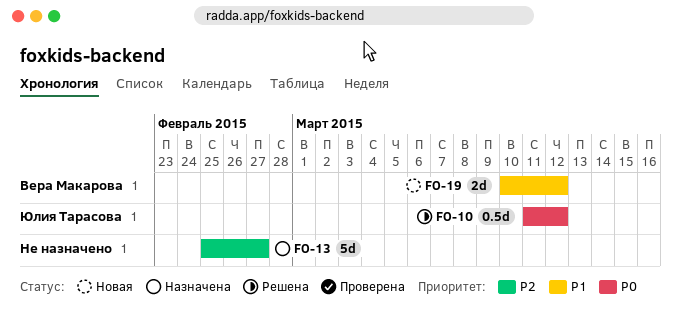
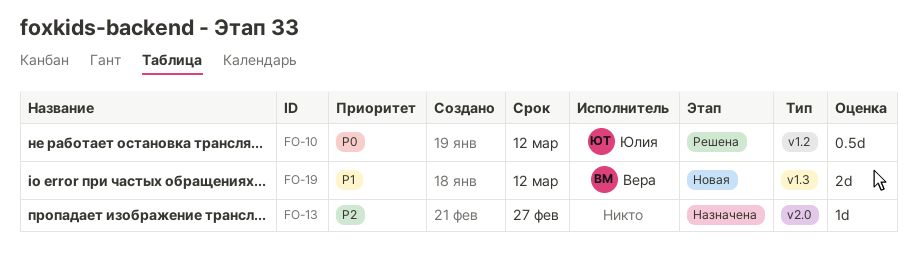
FO-13, estimate: 5d -> 1d

